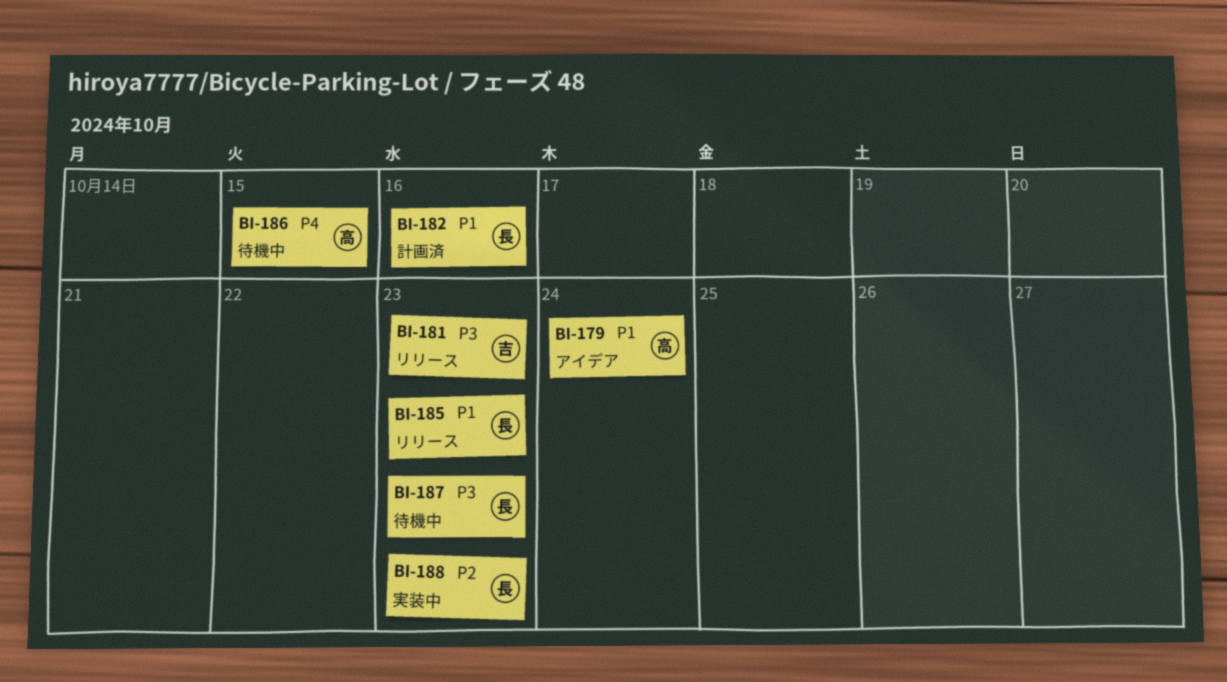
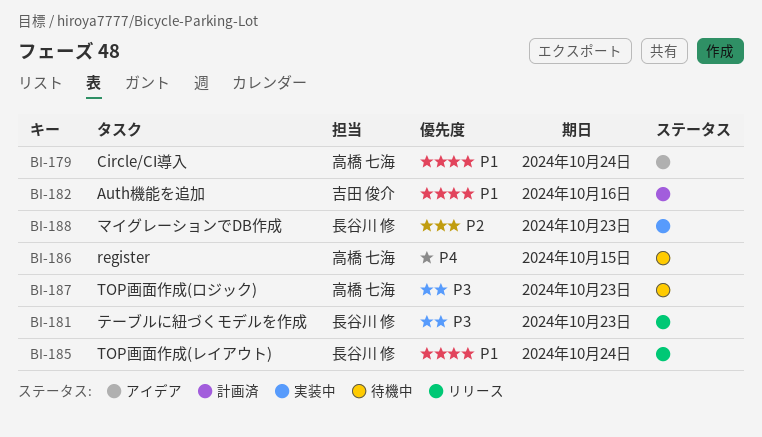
BI-181, owner: 吉田 俊介 -> 長谷川 修
BI-182, owner: 長谷川 修 -> 吉田 俊介
BI-185, due: Oct 23 -> Oct 24
BI-187, owner: 長谷川 修 -> 高橋 七海

